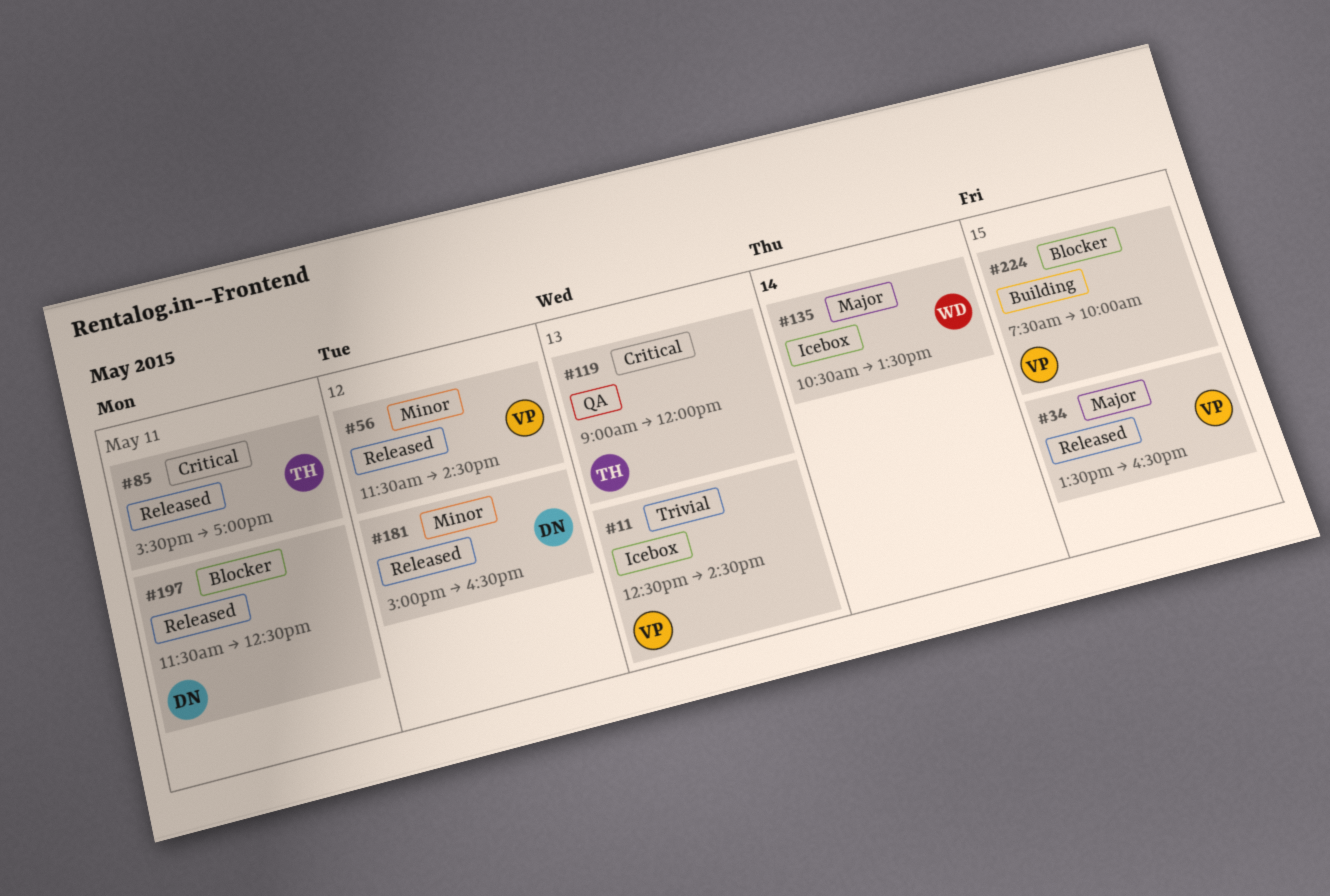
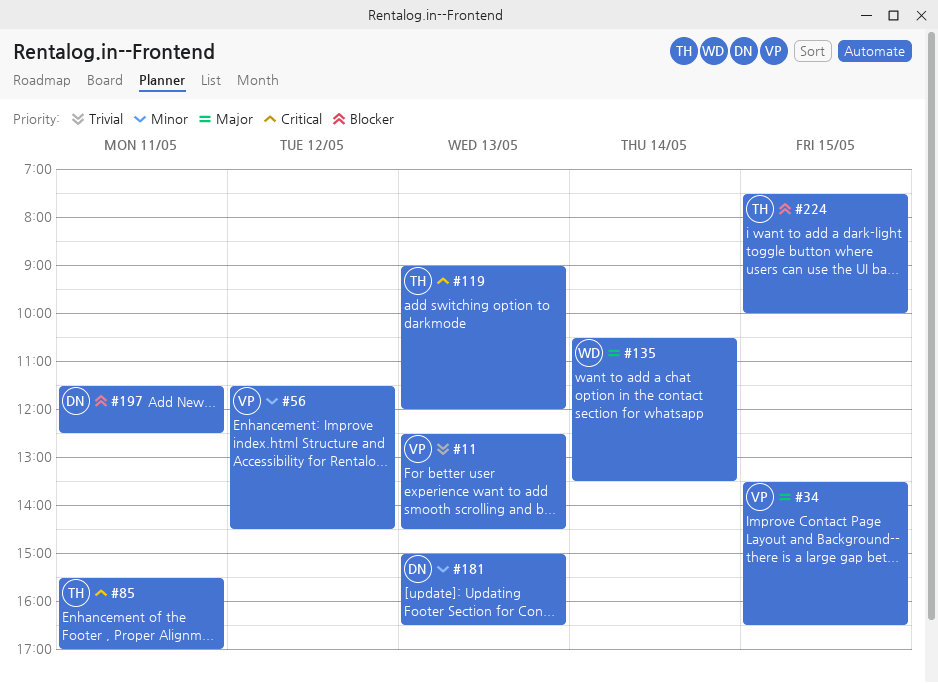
#181, day: May 12 -> May 13
#224, owner: VP -> TH

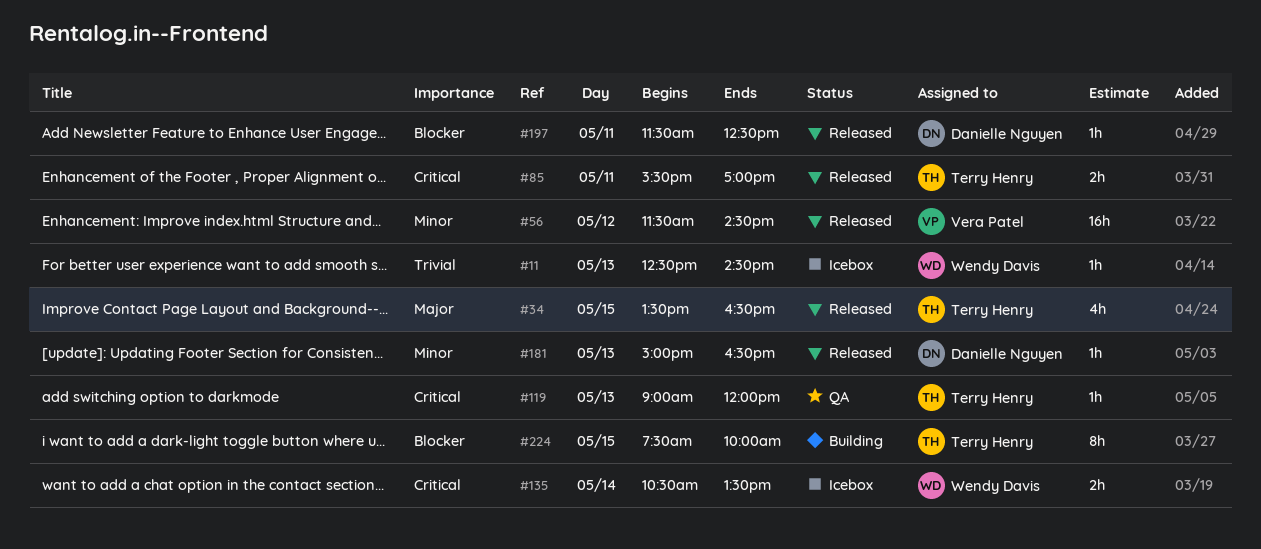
#11, owner: Vera Patel -> Wendy Davis
#34, owner: Vera Patel -> Terry Henry
#135, priority: Major -> Critical

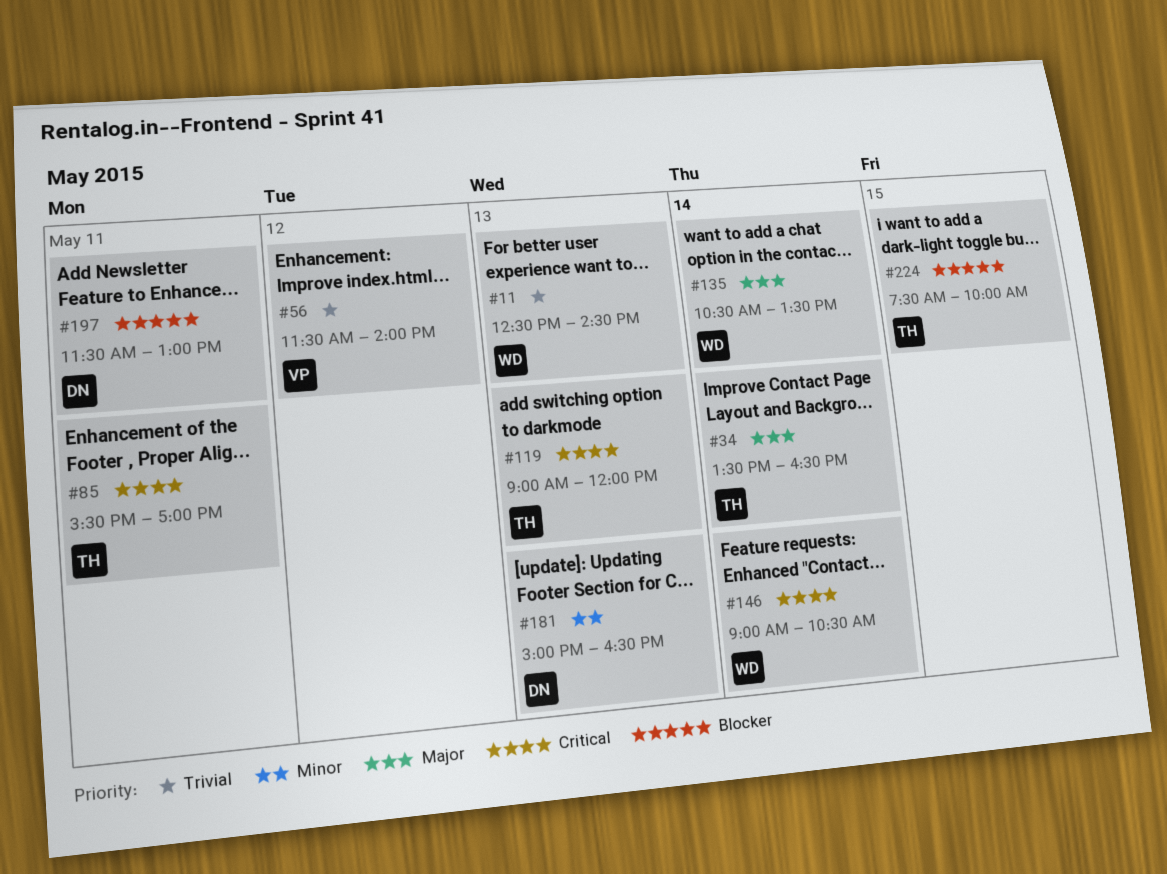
#34, day: May 15 -> May 14
#56, priority: Minor -> Trivial
#56, ends: 14:30 -> 14:00
#135, priority: Critical -> Major
#146: none -> present
#197, ends: 12:30 -> 13:00

